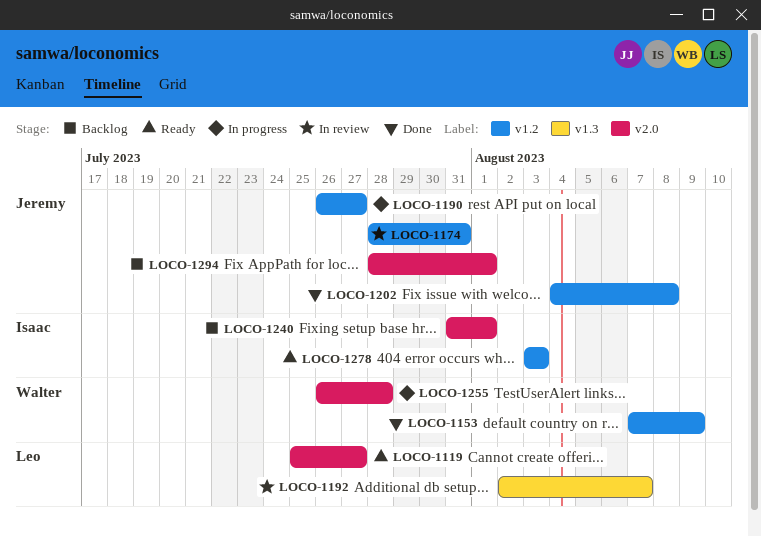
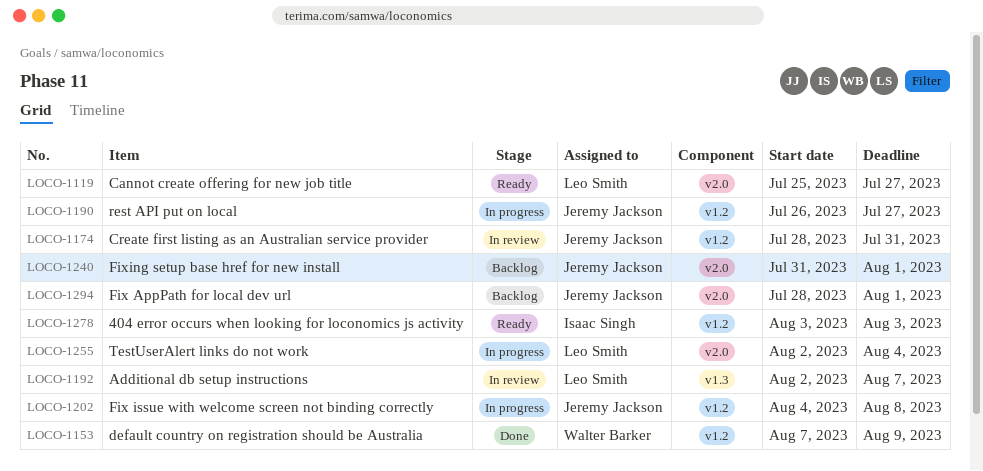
LOCO-1202, status: Done -> In progress
LOCO-1240, owner: Isaac Singh -> Jeremy Jackson
LOCO-1255, owner: Walter Barker -> Leo Smith
LOCO-1255, start: Jul 26 -> Aug 2
LOCO-1255, due: Jul 28 -> Aug 4

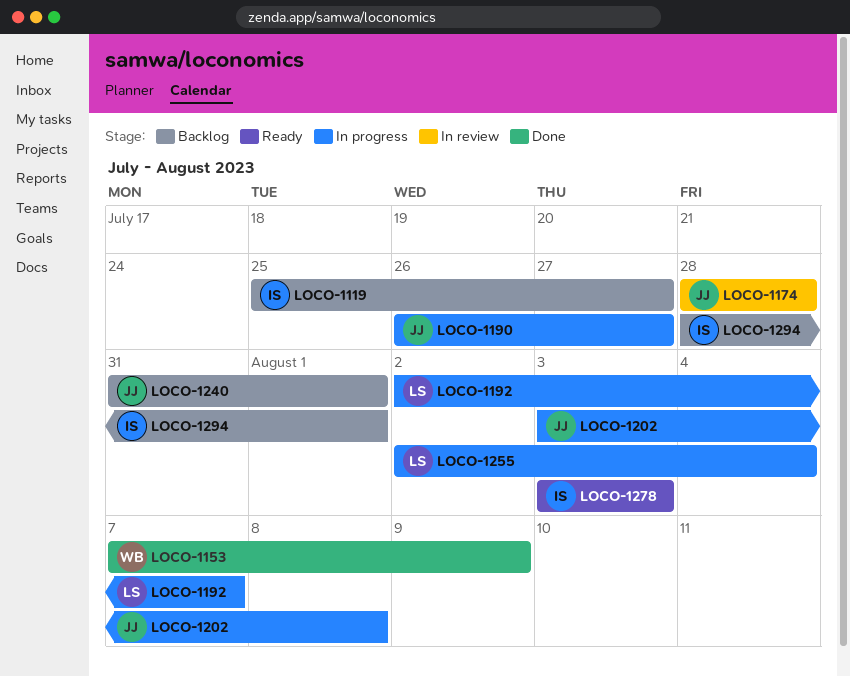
LOCO-1119, status: Ready -> Backlog
LOCO-1119, owner: Leo Smith -> Isaac Singh
LOCO-1174, due: Jul 31 -> Jul 28
LOCO-1192, status: In review -> In progress
LOCO-1202, start: Aug 4 -> Aug 3
LOCO-1294, owner: Jeremy Jackson -> Isaac Singh

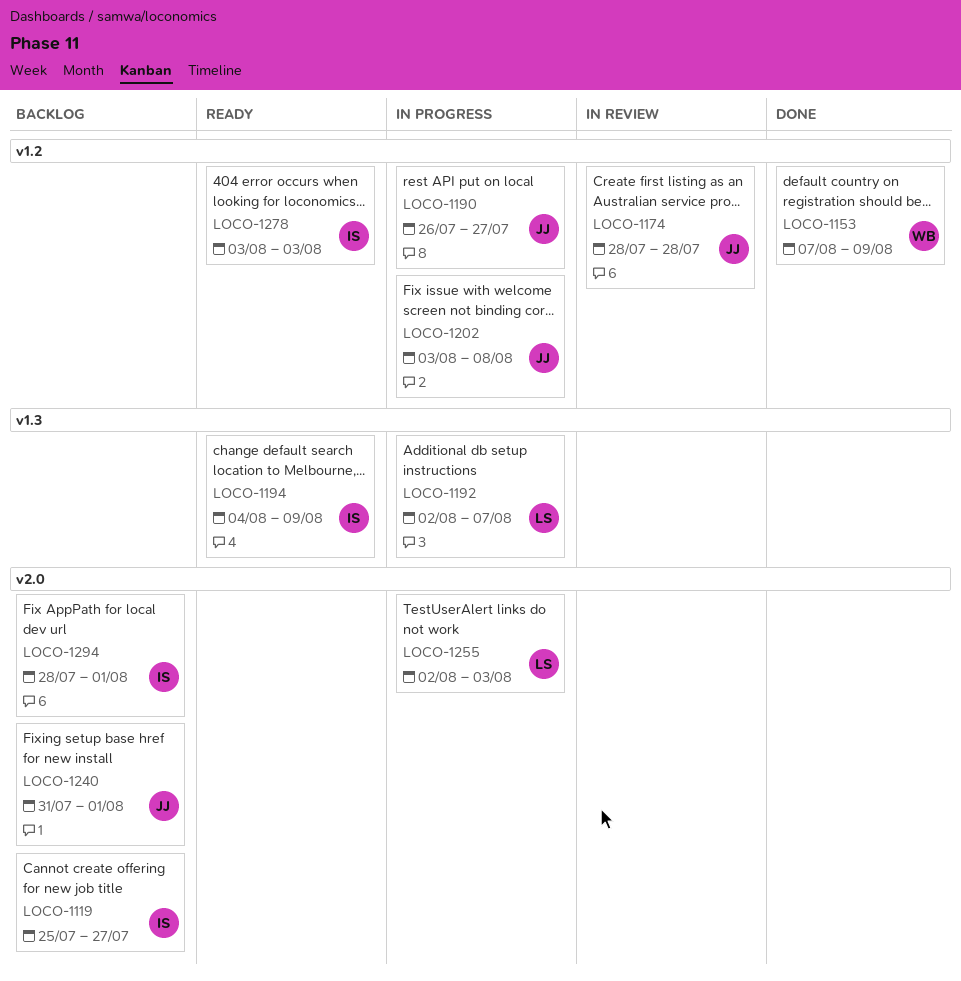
LOCO-1194: none -> present
LOCO-1255, due: Aug 4 -> Aug 3

